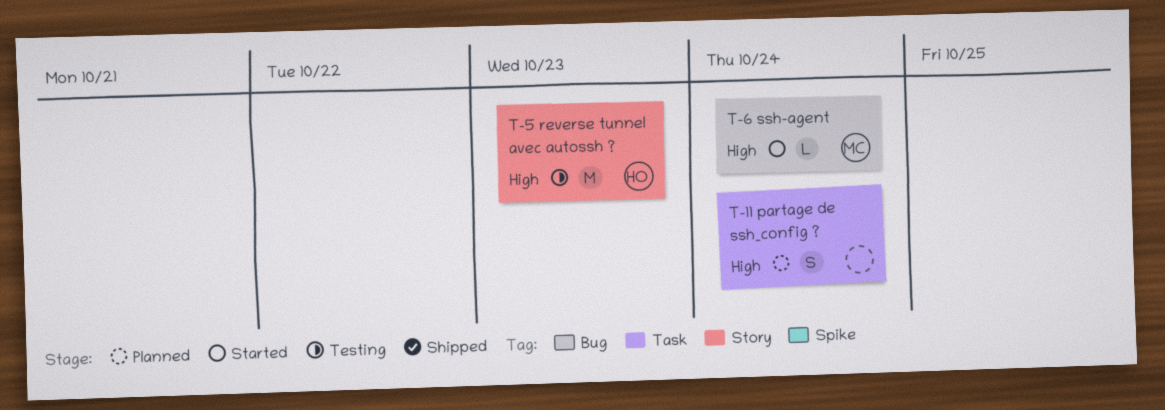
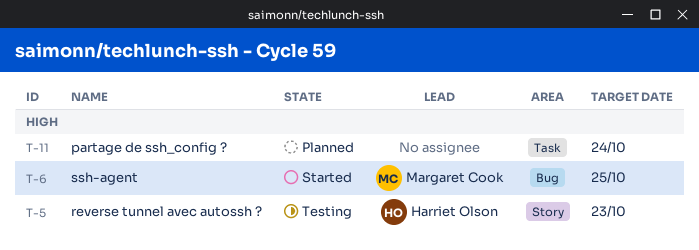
T-6, due: Oct 24 -> Oct 25

